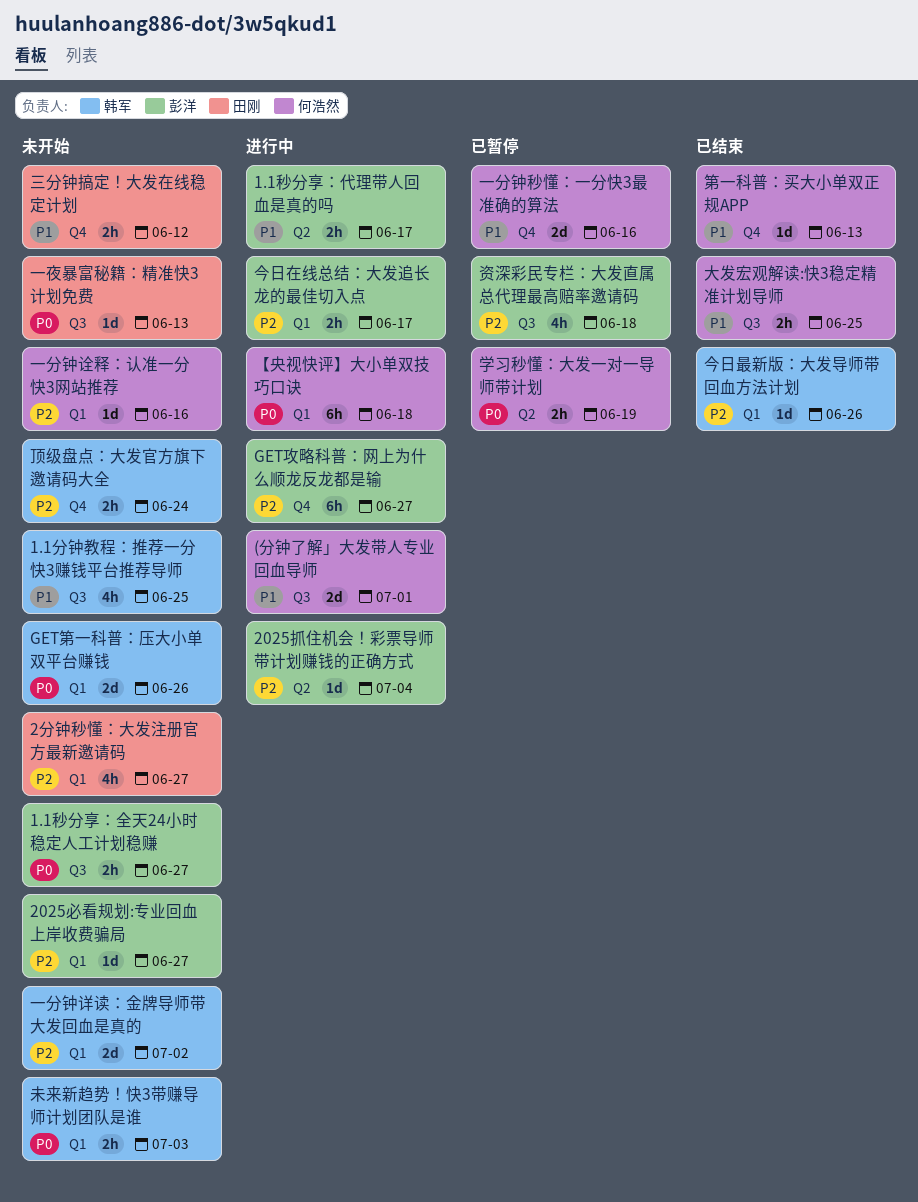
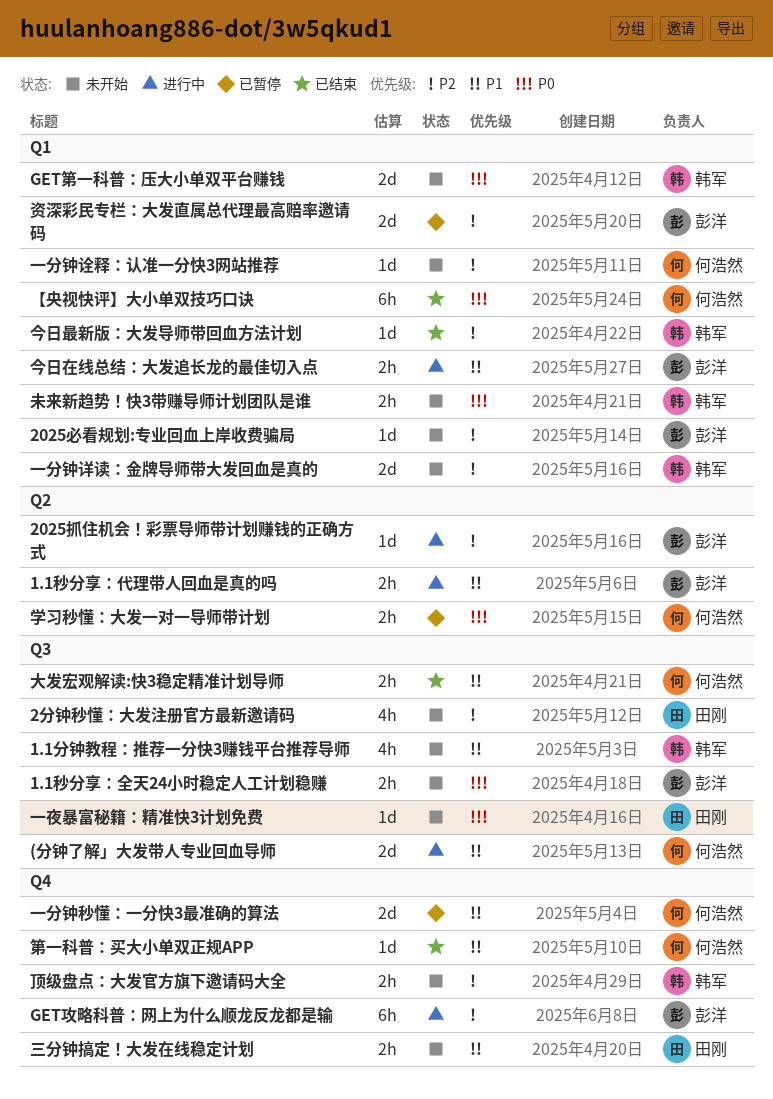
2分钟秒懂：大发注册官方最新邀请码, label: Q1 -> Q3
【央视快评】大小单双技巧口诀, status: 进行中 -> 已结束
今日在线总结：大发追长龙的最佳切入点, priority: P2 -> P1
资深彩民专栏：大发直属总代理最高赔率邀请码, label: Q3 -> Q1
资深彩民专栏：大发直属总代理最高赔率邀请码, estimate: 4h -> 2d

